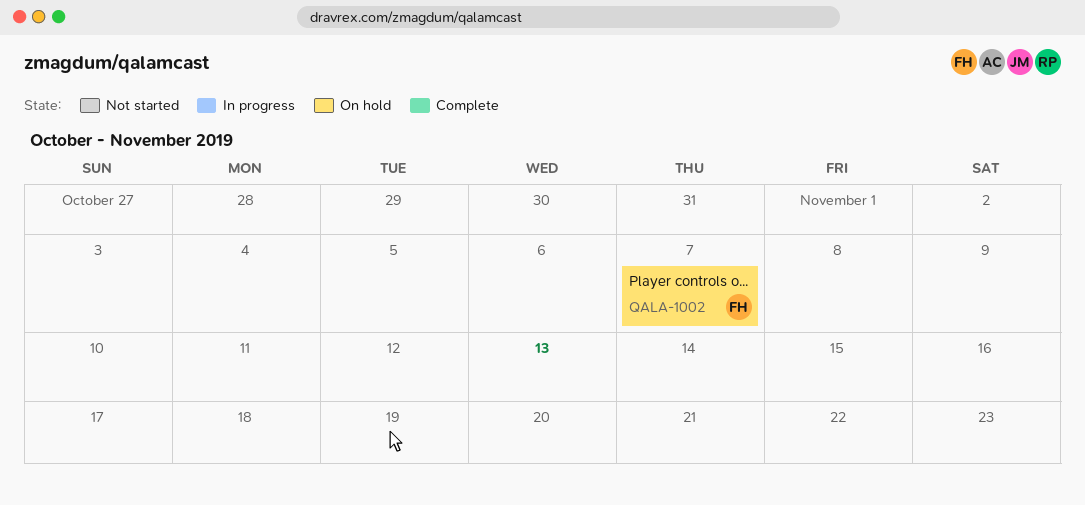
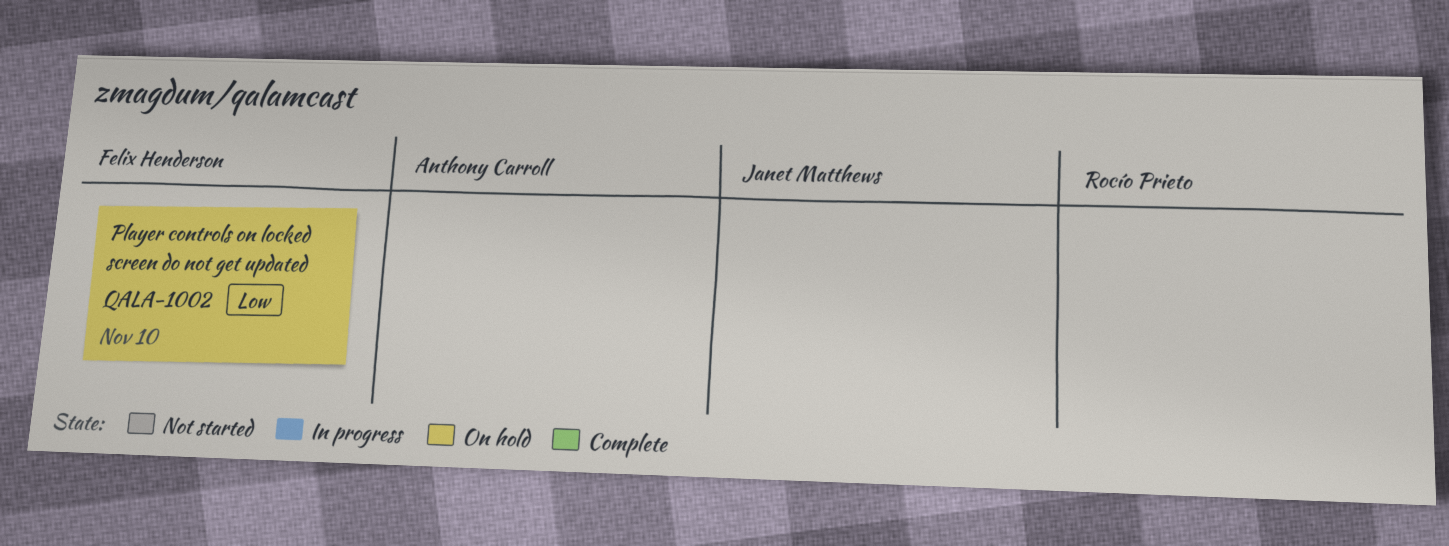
QALA-1002, due: Nov 7 -> Nov 10

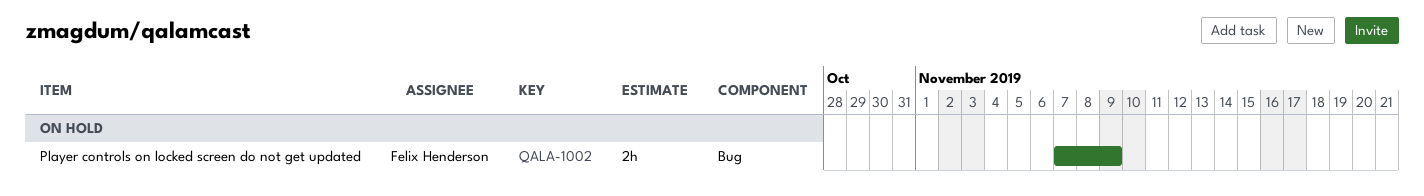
QALA-1002, due: Nov 10 -> Nov 9

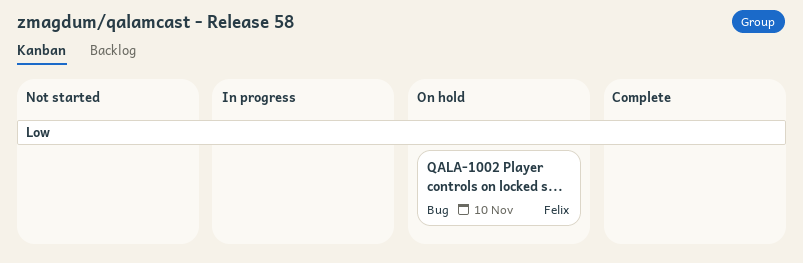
QALA-1002, due: Nov 9 -> Nov 10

